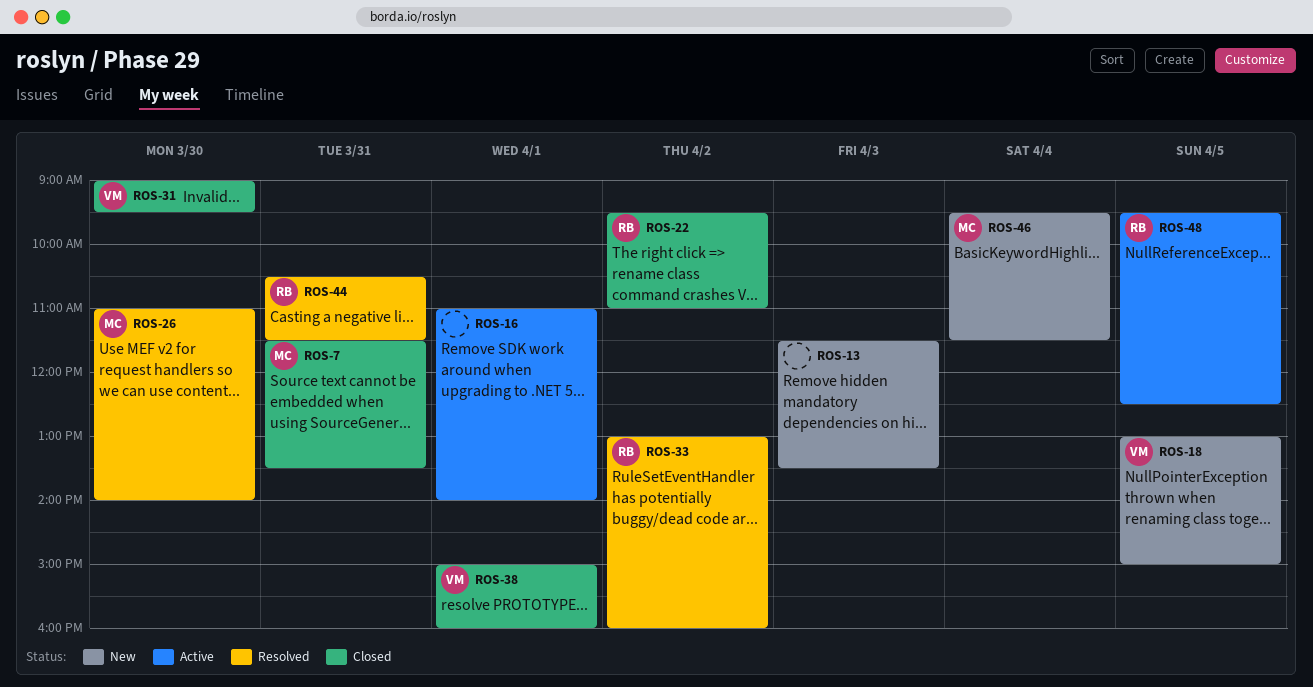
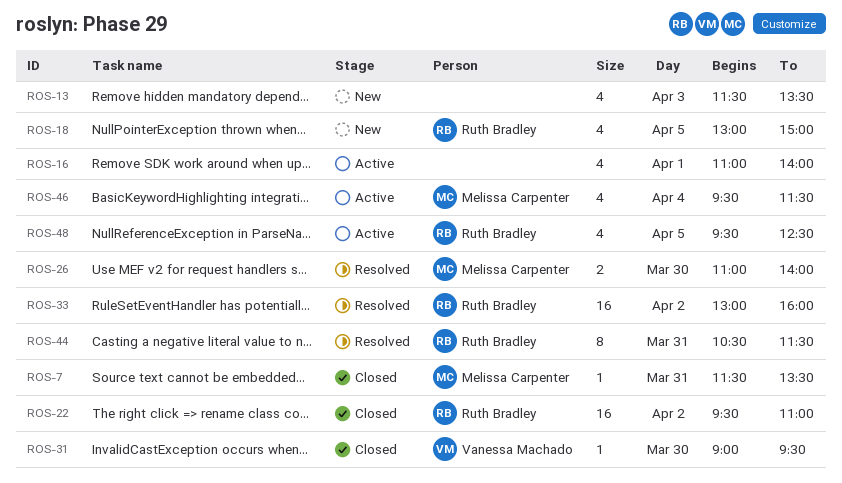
ROS-18, owner: Vanessa Machado -> Ruth Bradley
ROS-38: present -> none
ROS-46, status: New -> Active

